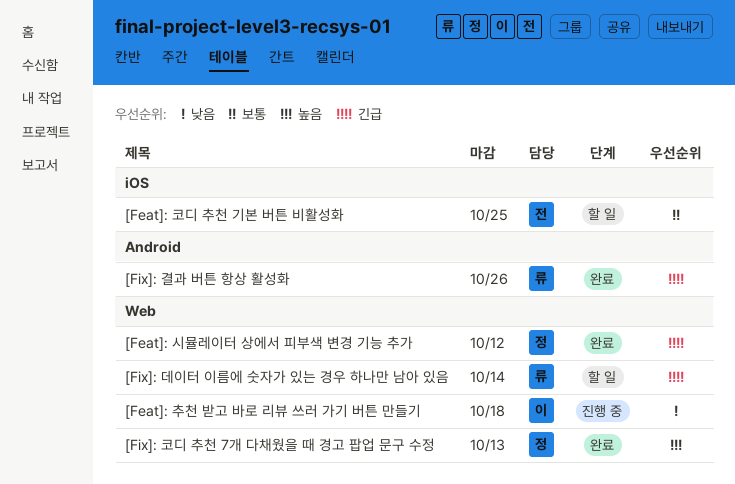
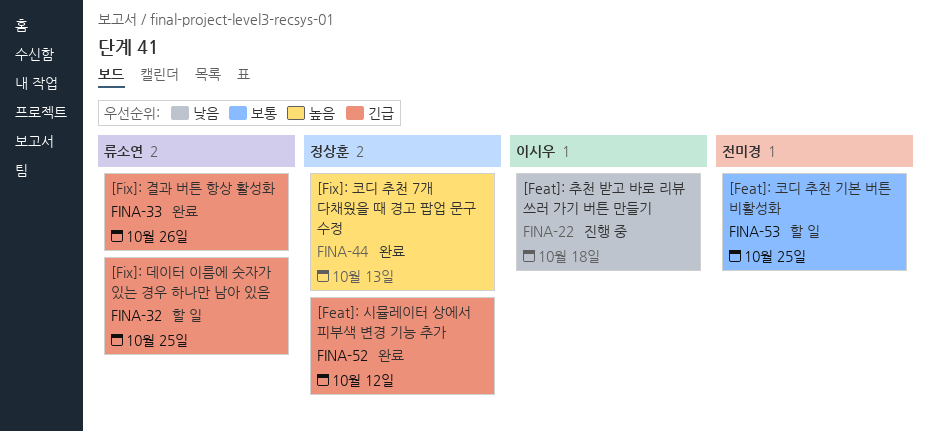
[Fix]: 데이터 이름에 숫자가 있는 경우 하나만 남아 있음, due: Oct 14 -> Oct 25

